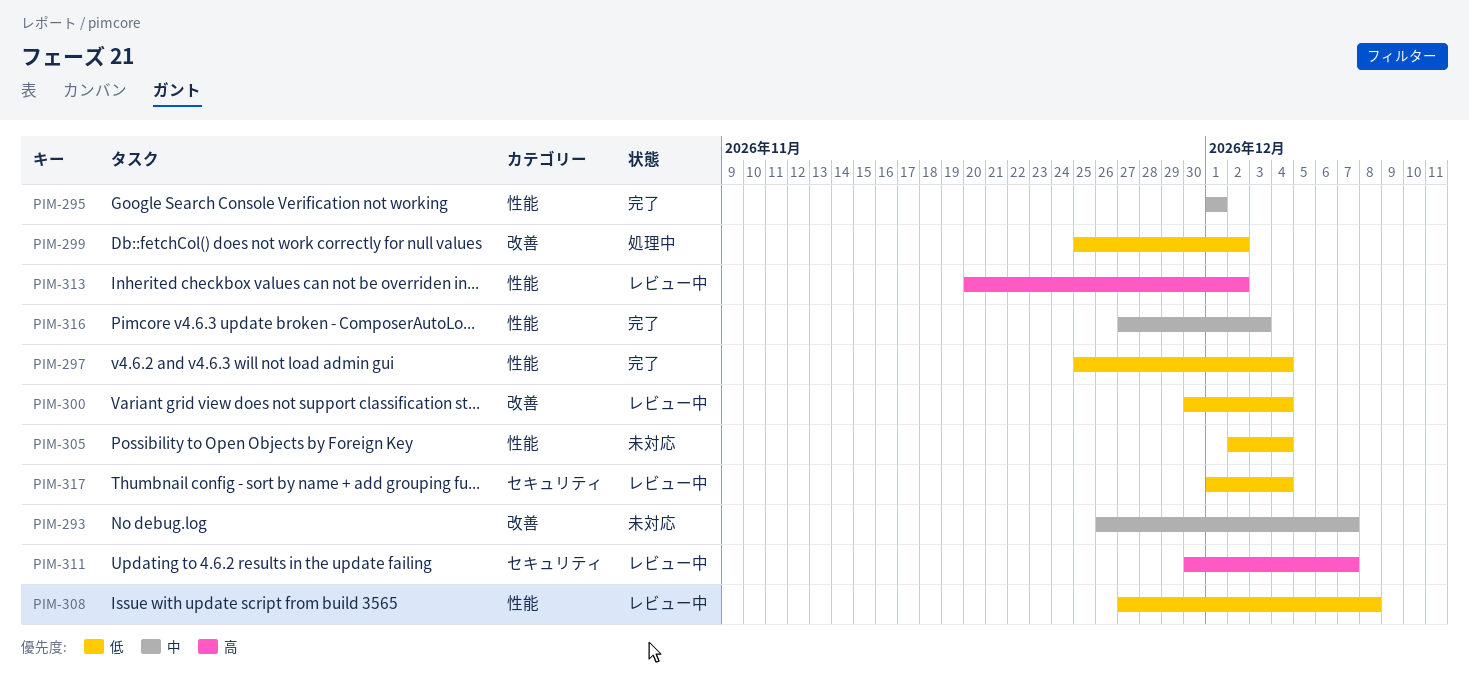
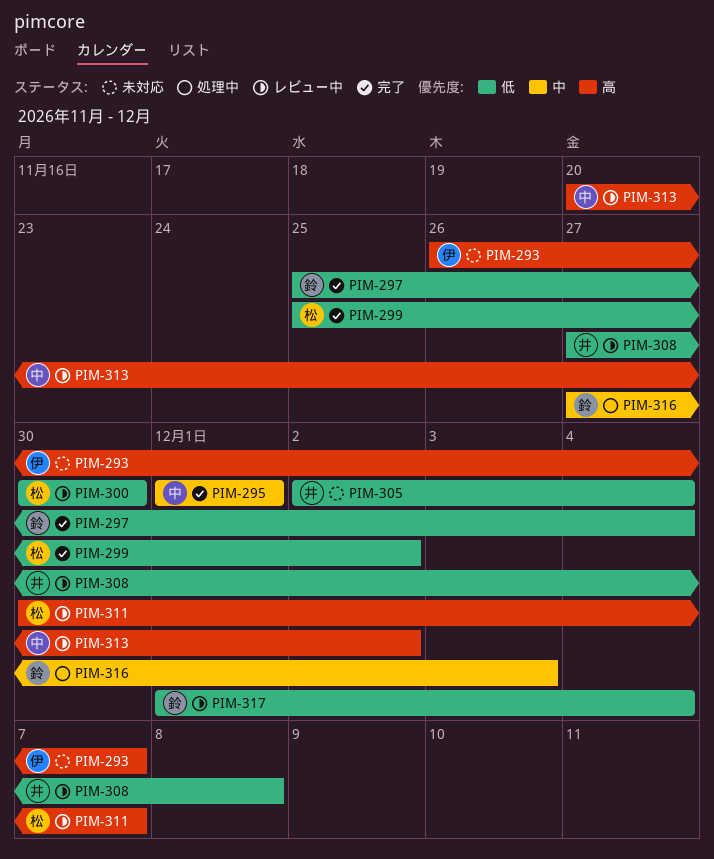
PIM-293, priority: 中 -> 高
PIM-299, status: 処理中 -> 完了
PIM-300, due: Dec 4 -> Nov 30
PIM-316, status: 完了 -> 処理中

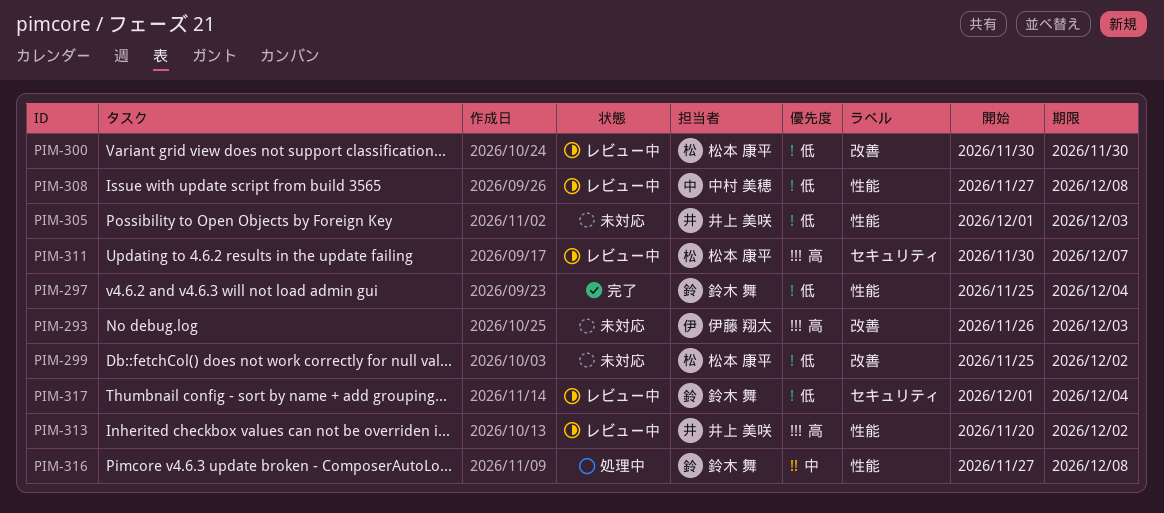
PIM-293, due: Dec 7 -> Dec 3
PIM-295: present -> none
PIM-299, status: 完了 -> 未対応
PIM-305, start: Dec 2 -> Dec 1
PIM-305, due: Dec 4 -> Dec 3
PIM-308, owner: 井上 美咲 -> 中村 美穂
PIM-313, owner: 中村 美穂 -> 井上 美咲
PIM-316, due: Dec 3 -> Dec 8

